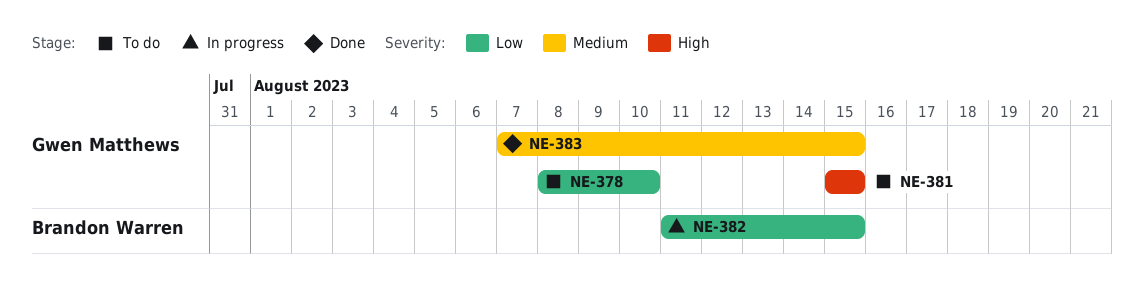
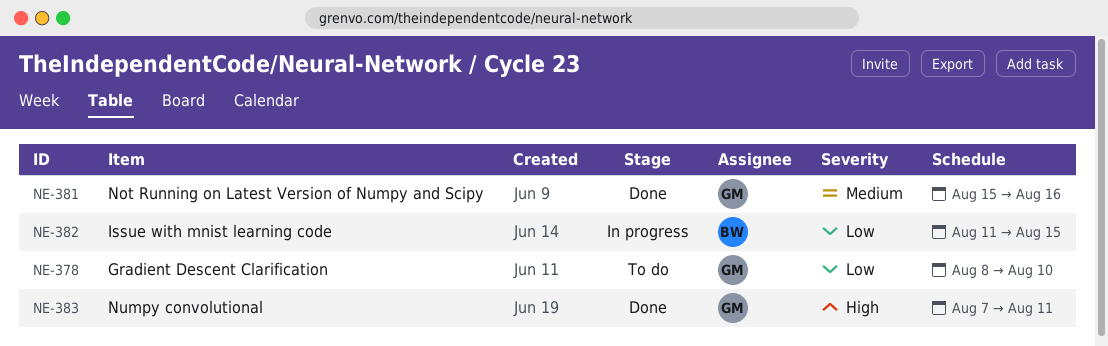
NE-381, status: To do -> Done
NE-381, priority: High -> Medium
NE-381, due: Aug 15 -> Aug 16
NE-383, priority: Medium -> High
NE-383, due: Aug 15 -> Aug 11

